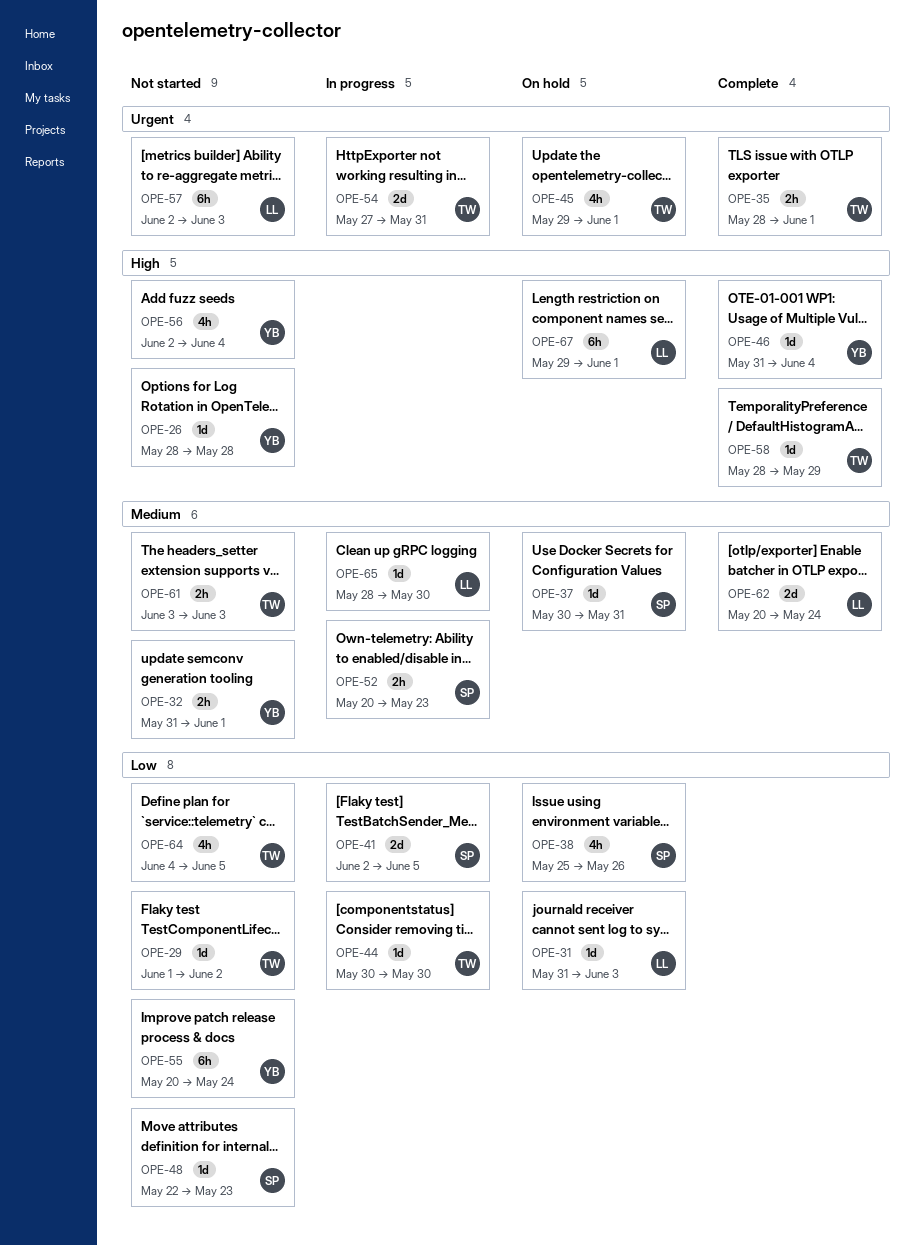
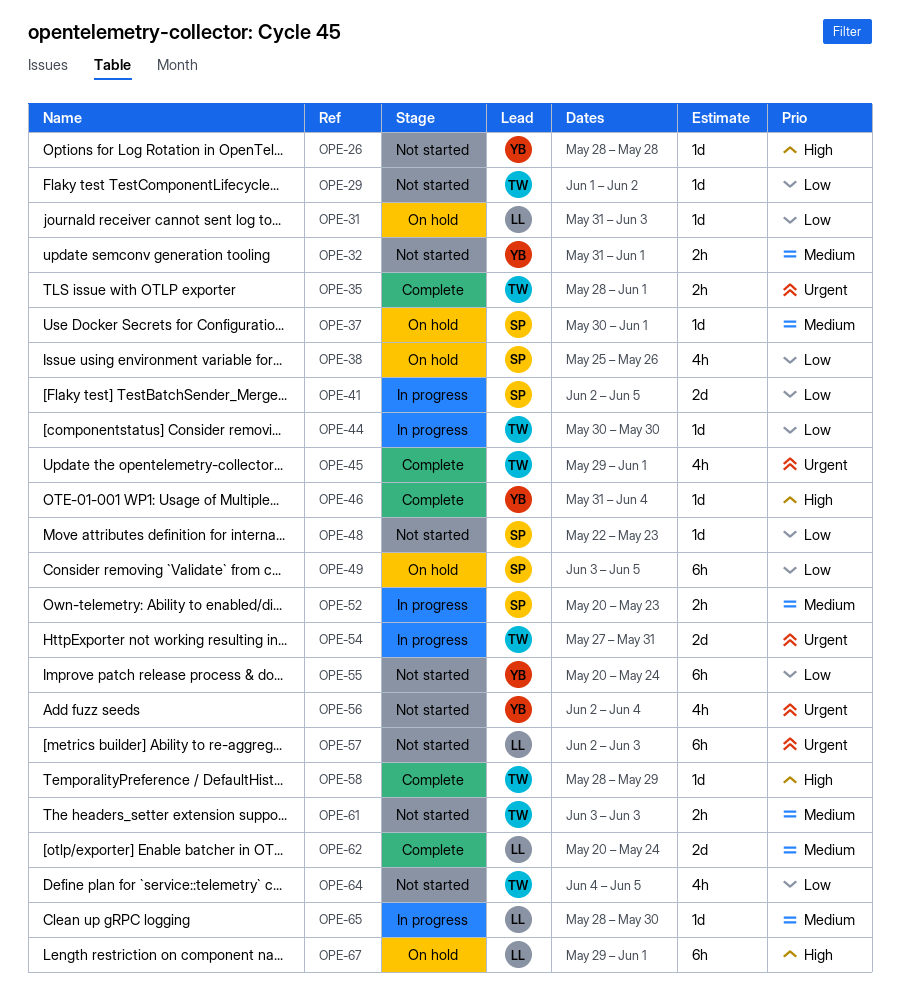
OPE-37, due: May 31 -> Jun 1
OPE-45, status: On hold -> Complete
OPE-49: none -> present
OPE-56, priority: High -> Urgent

